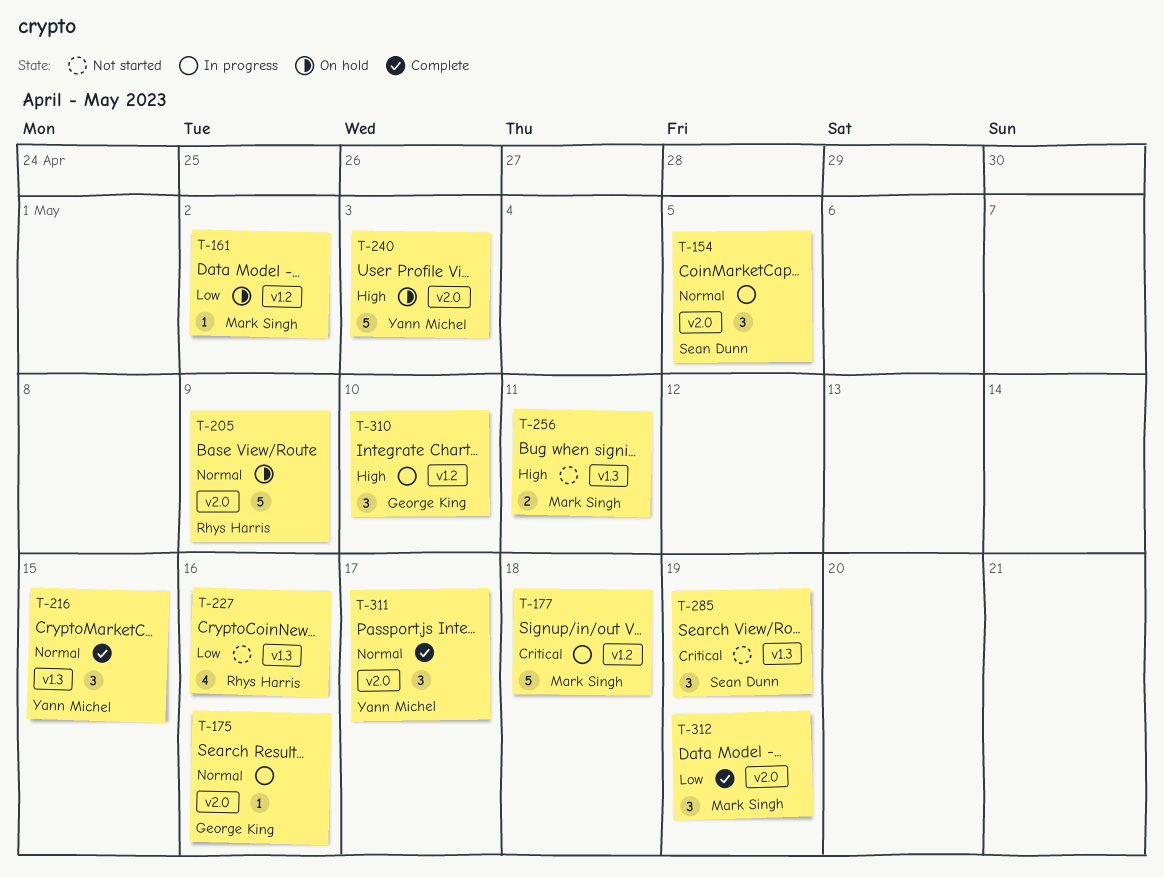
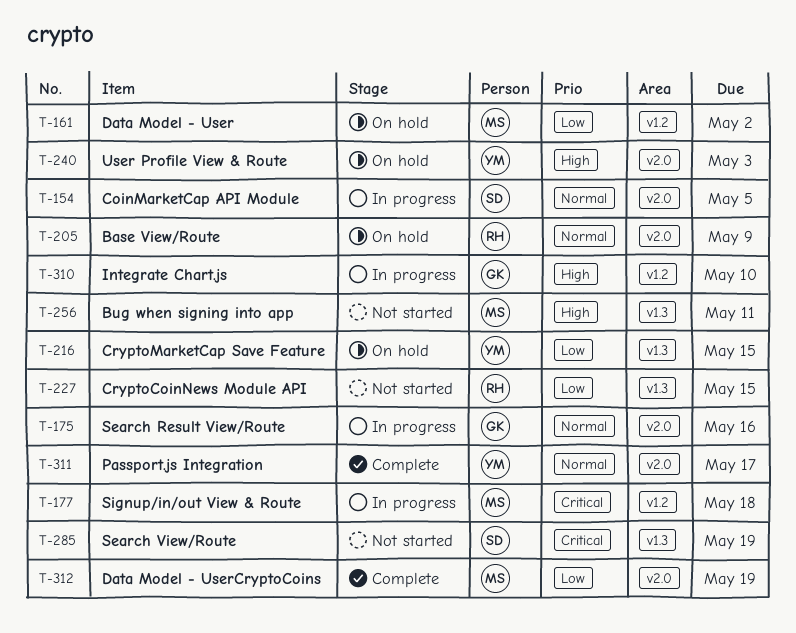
T-216, status: Complete -> On hold
T-216, priority: Normal -> Low
T-227, due: May 16 -> May 15

